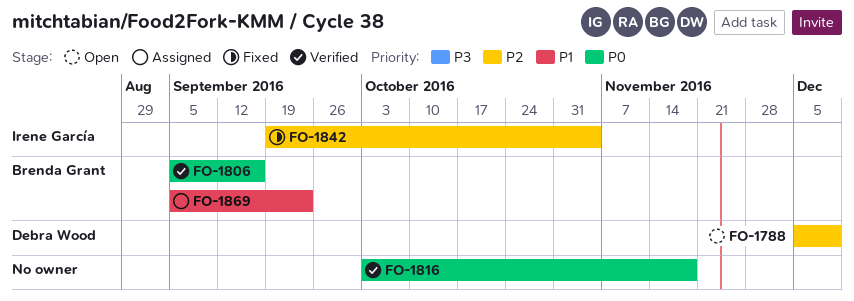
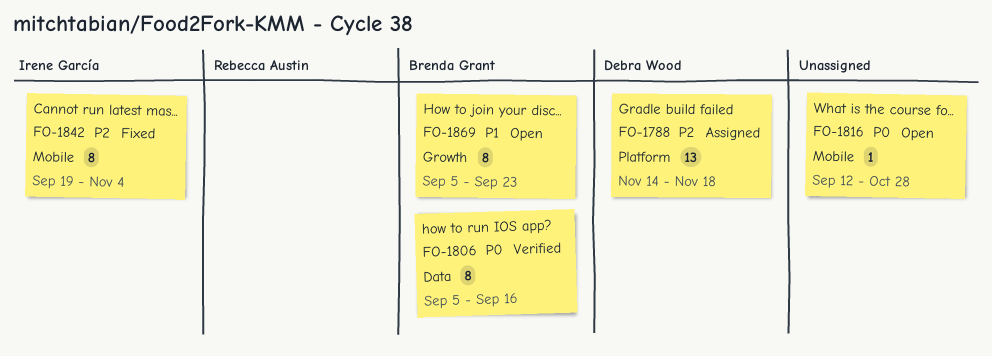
FO-1788, status: Open -> Assigned
FO-1788, start: Dec 5 -> Nov 14
FO-1788, due: Dec 9 -> Nov 18
FO-1816, status: Verified -> Open
FO-1816, start: Oct 3 -> Sep 12
FO-1816, due: Nov 18 -> Oct 28
FO-1869, status: Assigned -> Open

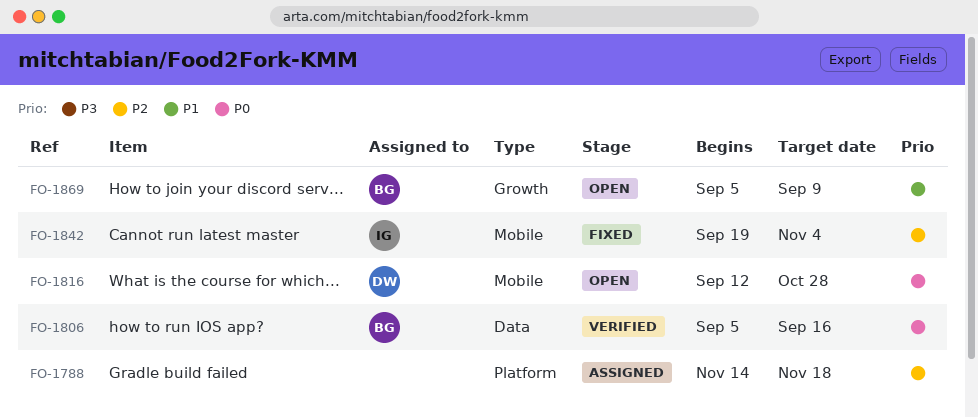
FO-1788, owner: Debra Wood -> none
FO-1816, owner: none -> Debra Wood
FO-1869, due: Sep 23 -> Sep 9

